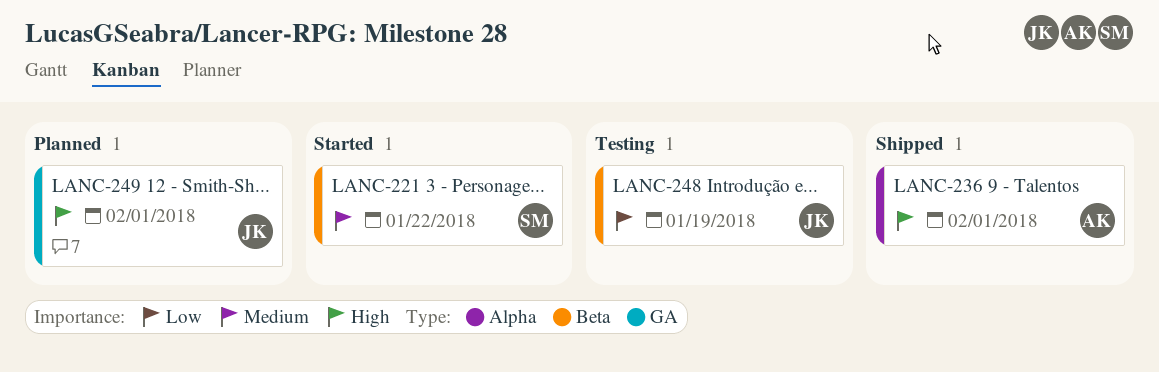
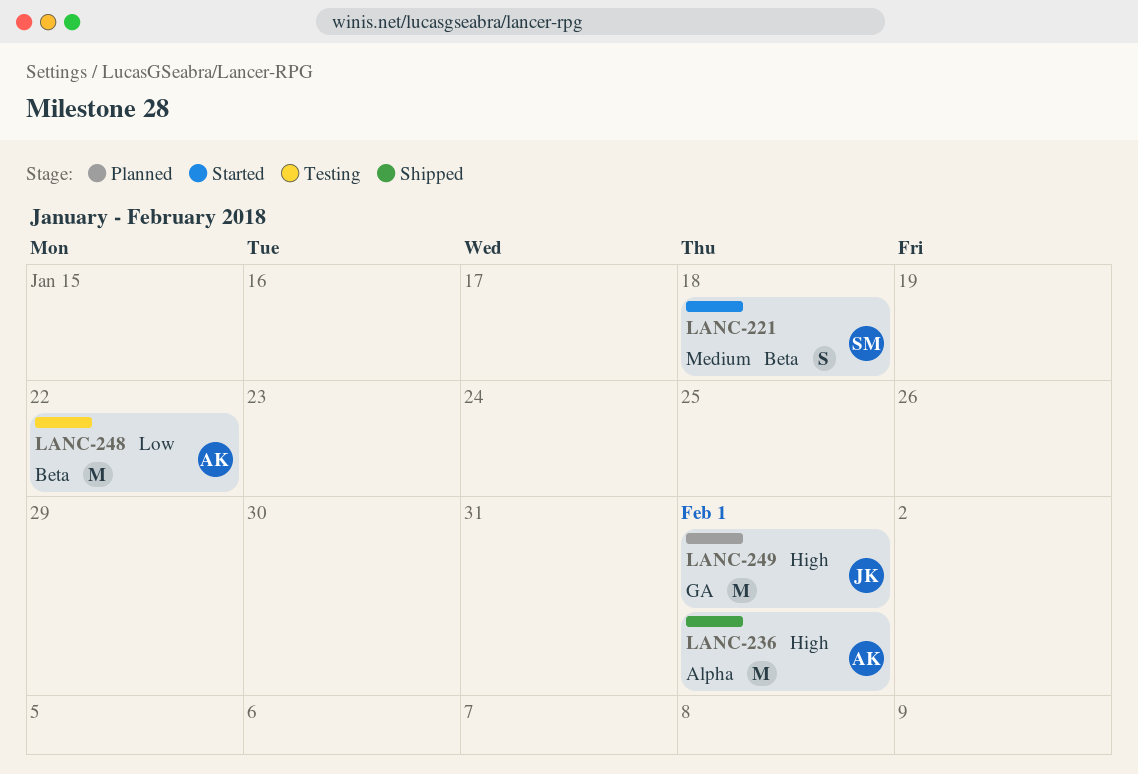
LANC-221, due: Jan 22 -> Jan 18
LANC-248, owner: JK -> AK
LANC-248, due: Jan 19 -> Jan 22

